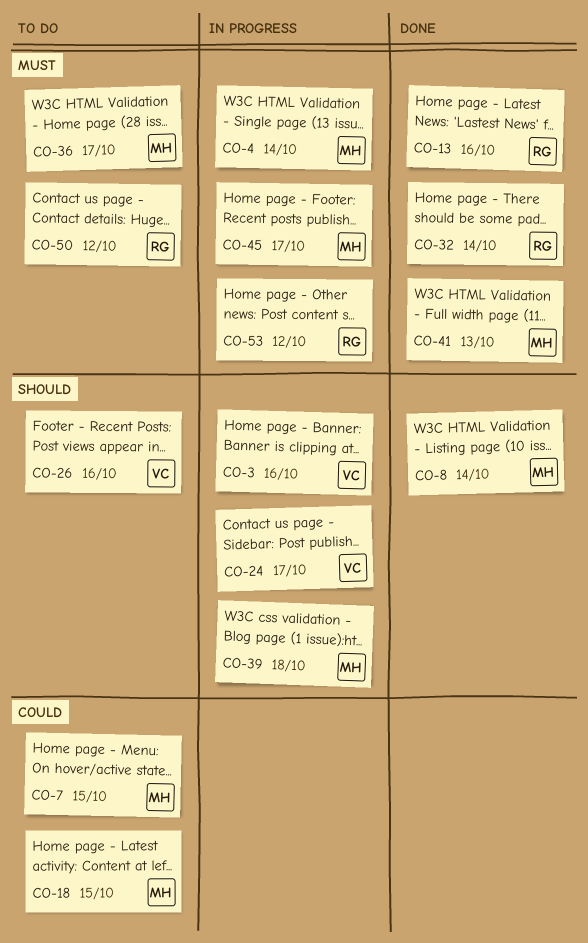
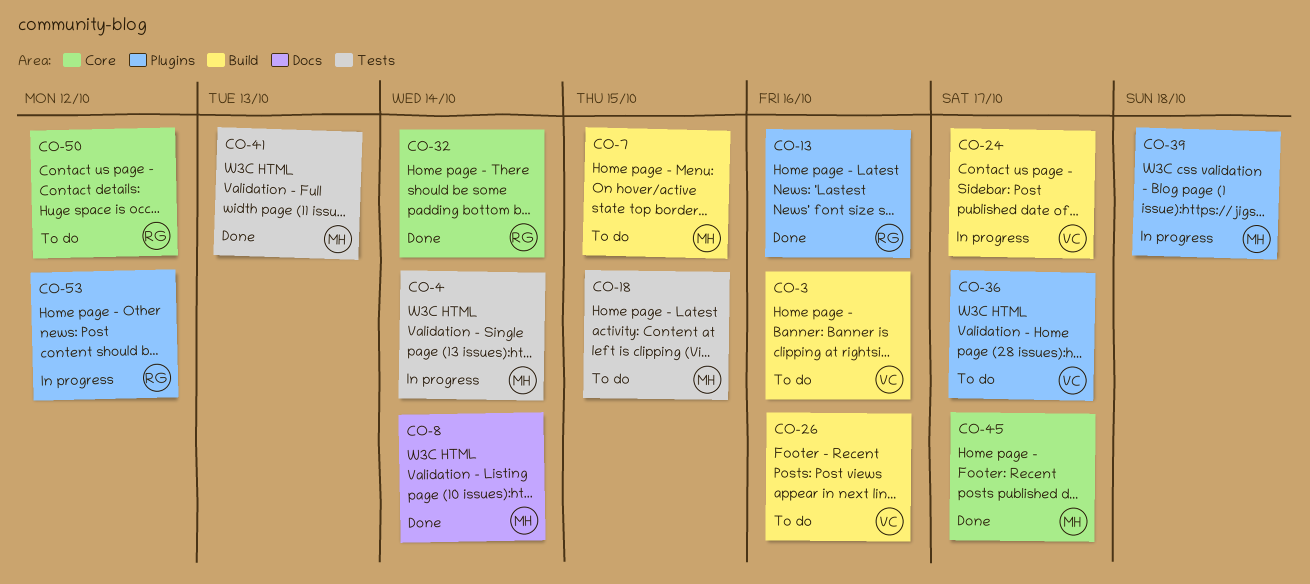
CO-3, status: In progress -> To do
CO-36, owner: MH -> VC
CO-45, status: In progress -> Done

